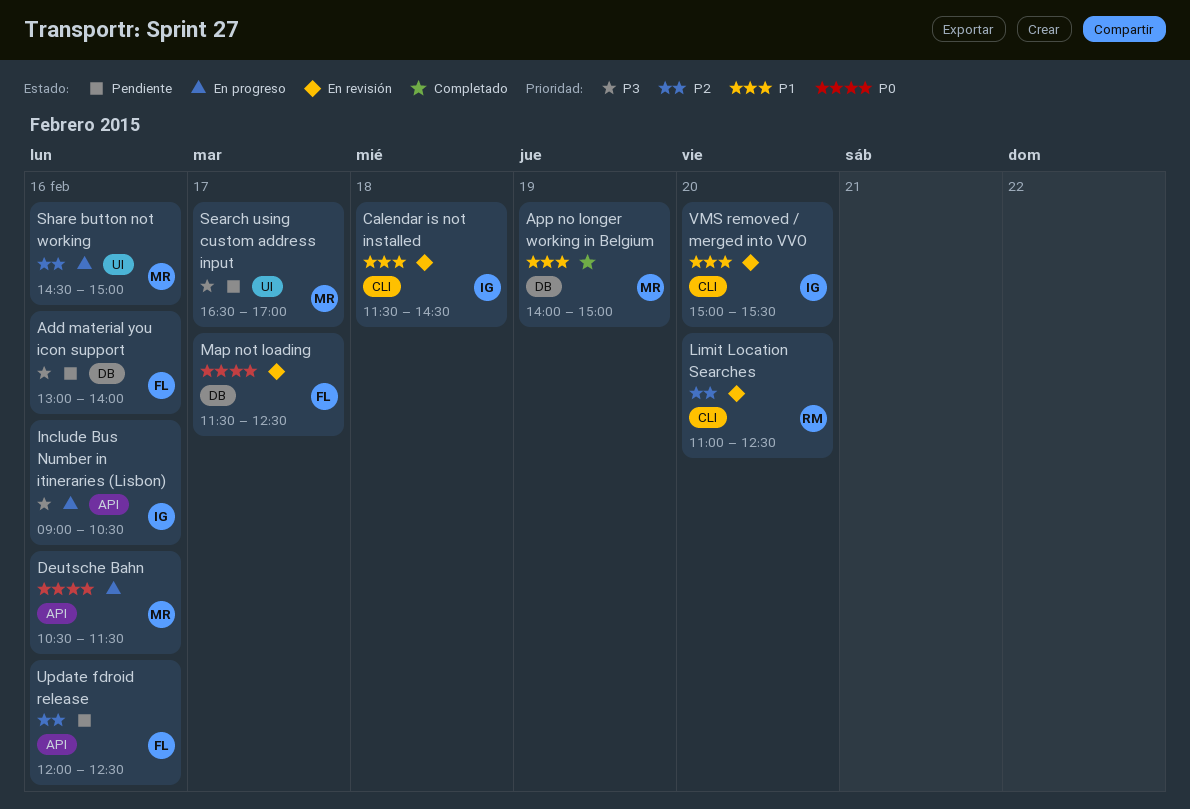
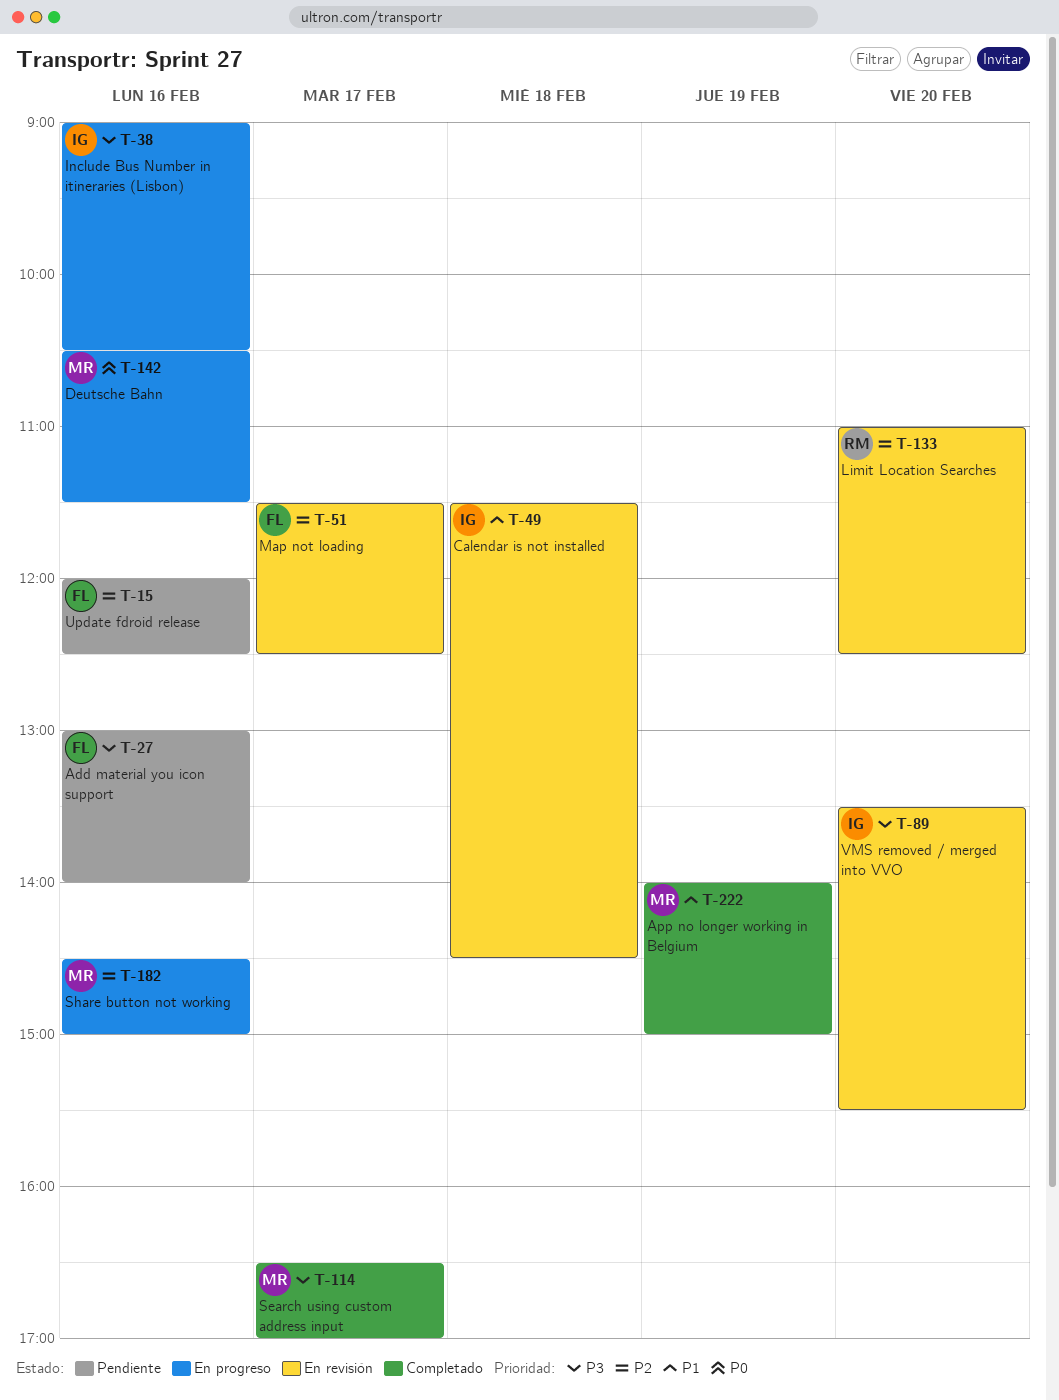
Map not loading, priority: P0 -> P2
Search using custom address input, status: Pendiente -> Completado
VMS removed / merged into VVO, priority: P1 -> P3
VMS removed / merged into VVO, begins: 15:00 -> 13:30

